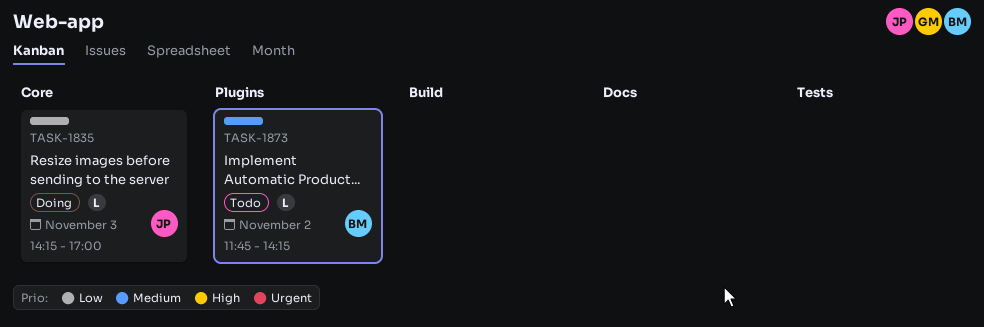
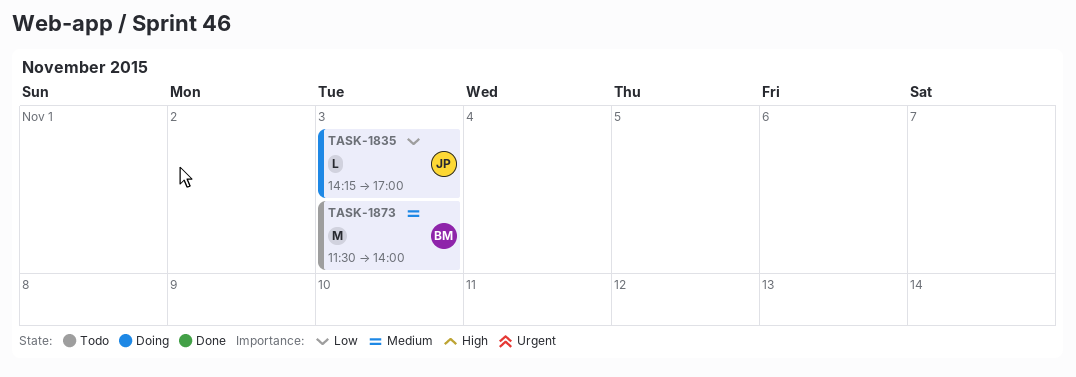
TASK-1873, estimate: L -> M
TASK-1873, day: Nov 2 -> Nov 3
TASK-1873, begins: 11:45 -> 11:30
TASK-1873, ends: 14:15 -> 14:00

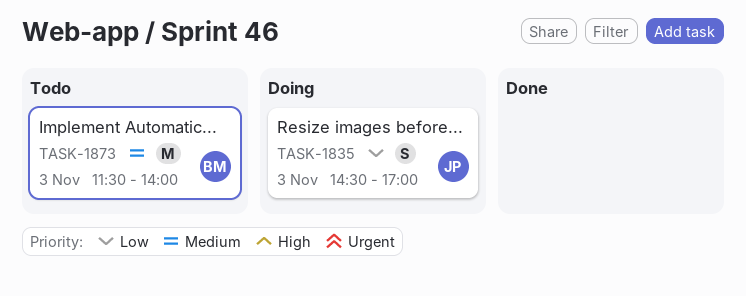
TASK-1835, estimate: L -> S
TASK-1835, begins: 14:15 -> 14:30

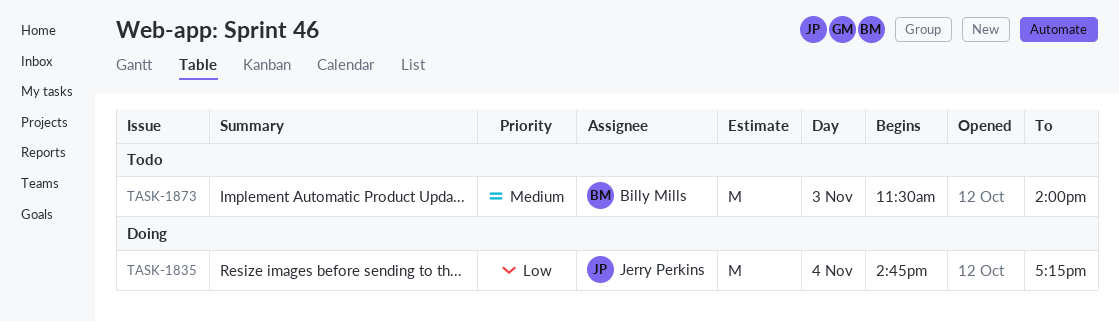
TASK-1835, estimate: S -> M
TASK-1835, day: Nov 3 -> Nov 4
TASK-1835, begins: 14:30 -> 14:45
TASK-1835, ends: 17:00 -> 17:15

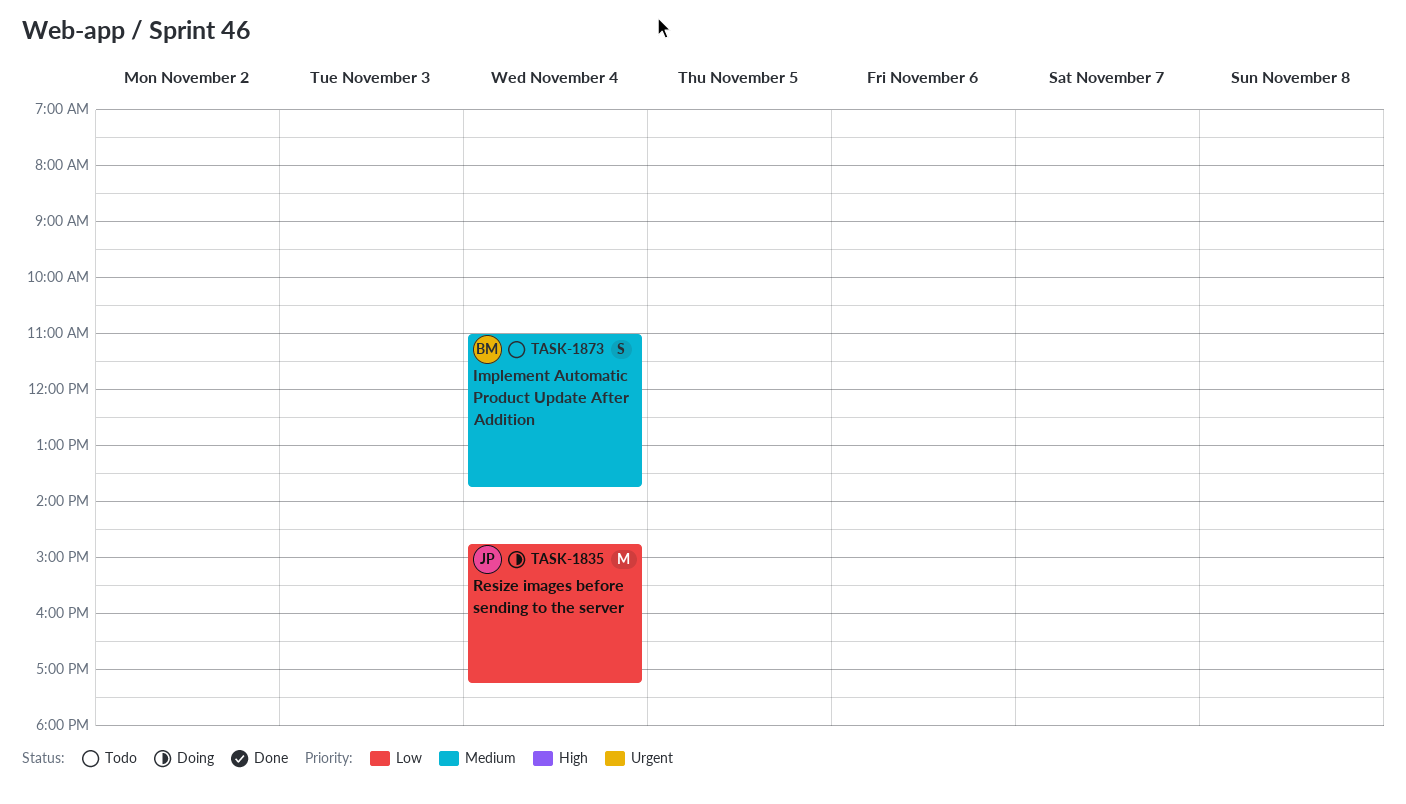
TASK-1873, estimate: M -> S
TASK-1873, day: Nov 3 -> Nov 4
TASK-1873, begins: 11:30 -> 11:00
TASK-1873, ends: 14:00 -> 13:45

